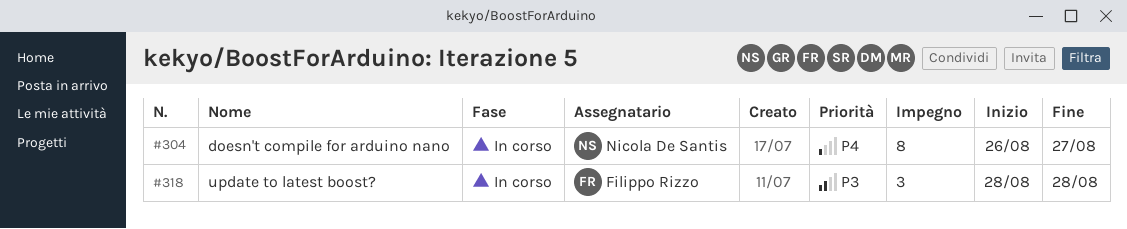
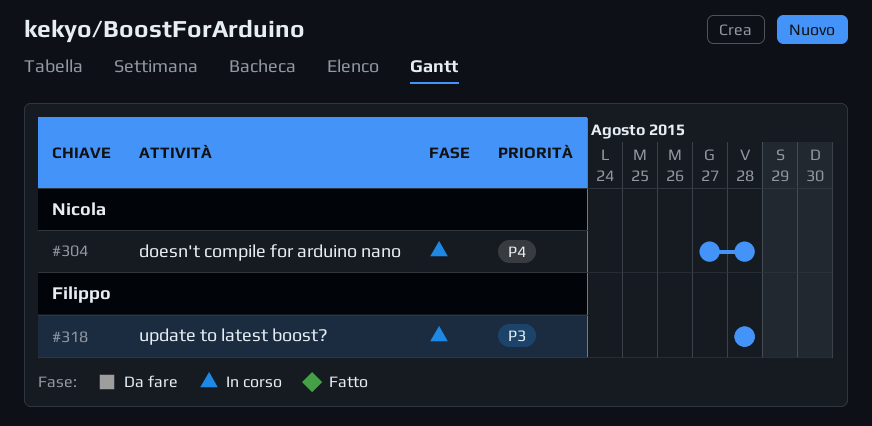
#304, start: Aug 26 -> Aug 27
#304, due: Aug 27 -> Aug 28

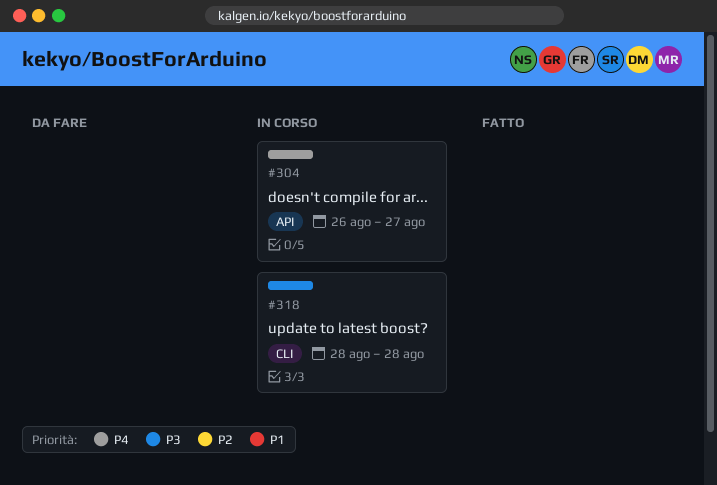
#304, start: Aug 27 -> Aug 26
#304, due: Aug 28 -> Aug 27

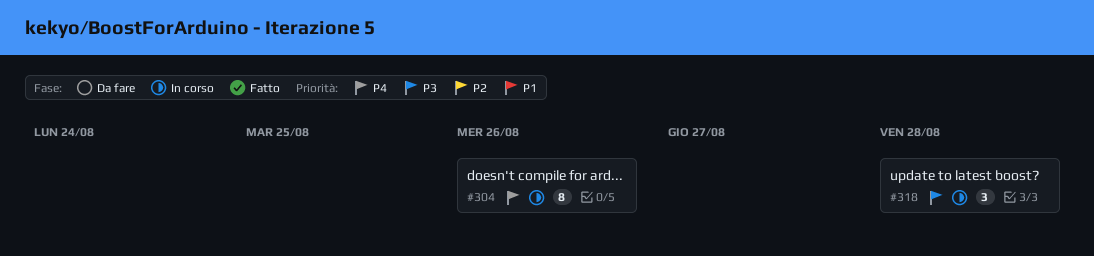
#304, due: Aug 27 -> Aug 26

